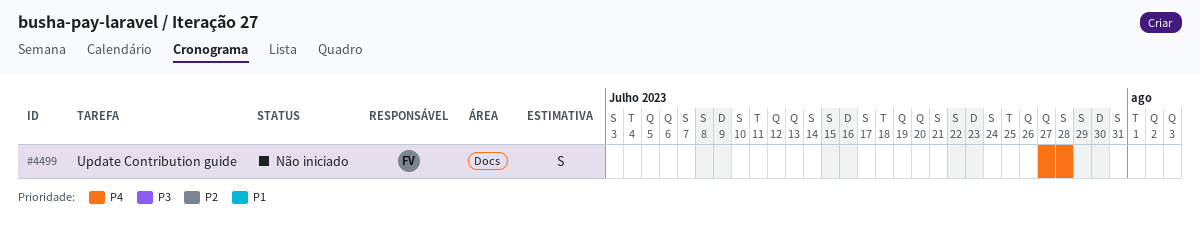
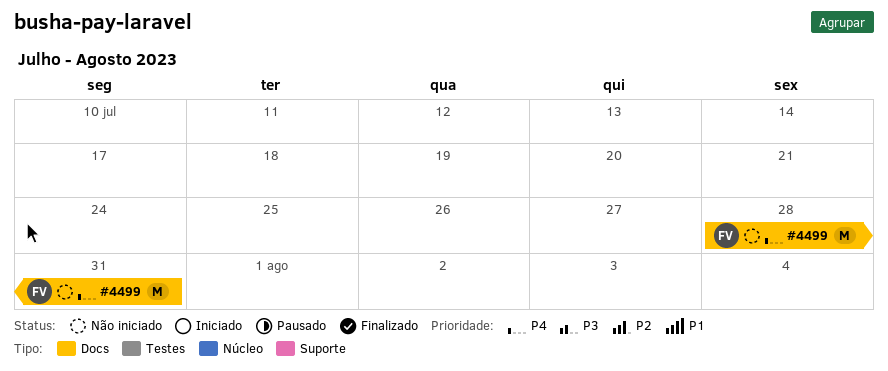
#4499, estimate: S -> M
#4499, start: Jul 27 -> Jul 28
#4499, due: Jul 28 -> Jul 31

